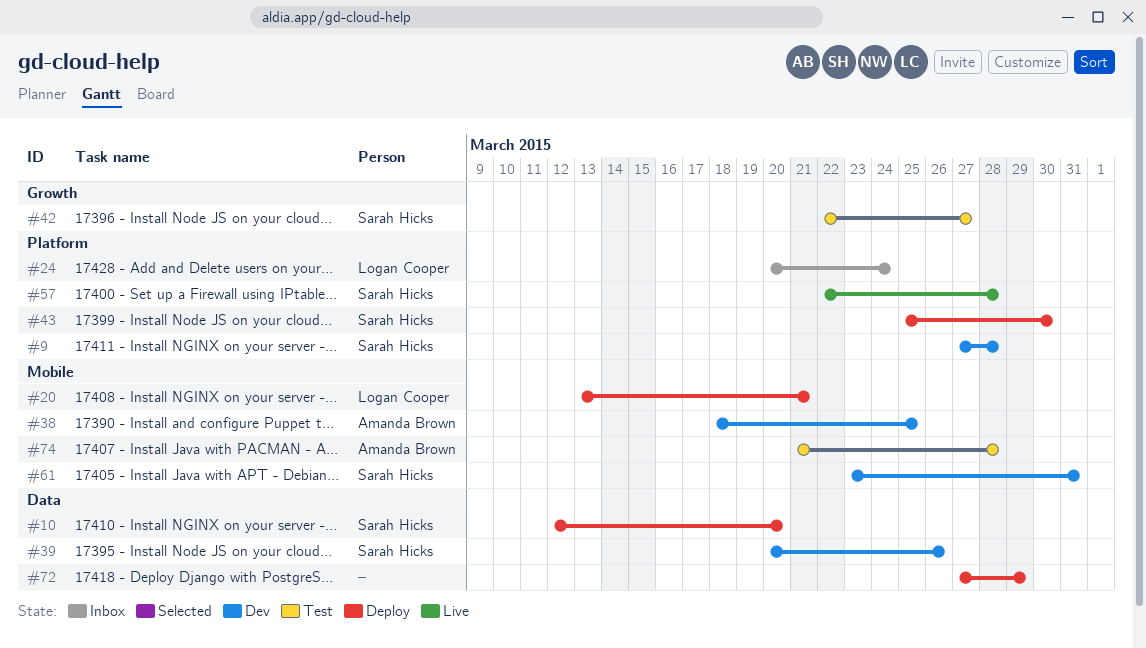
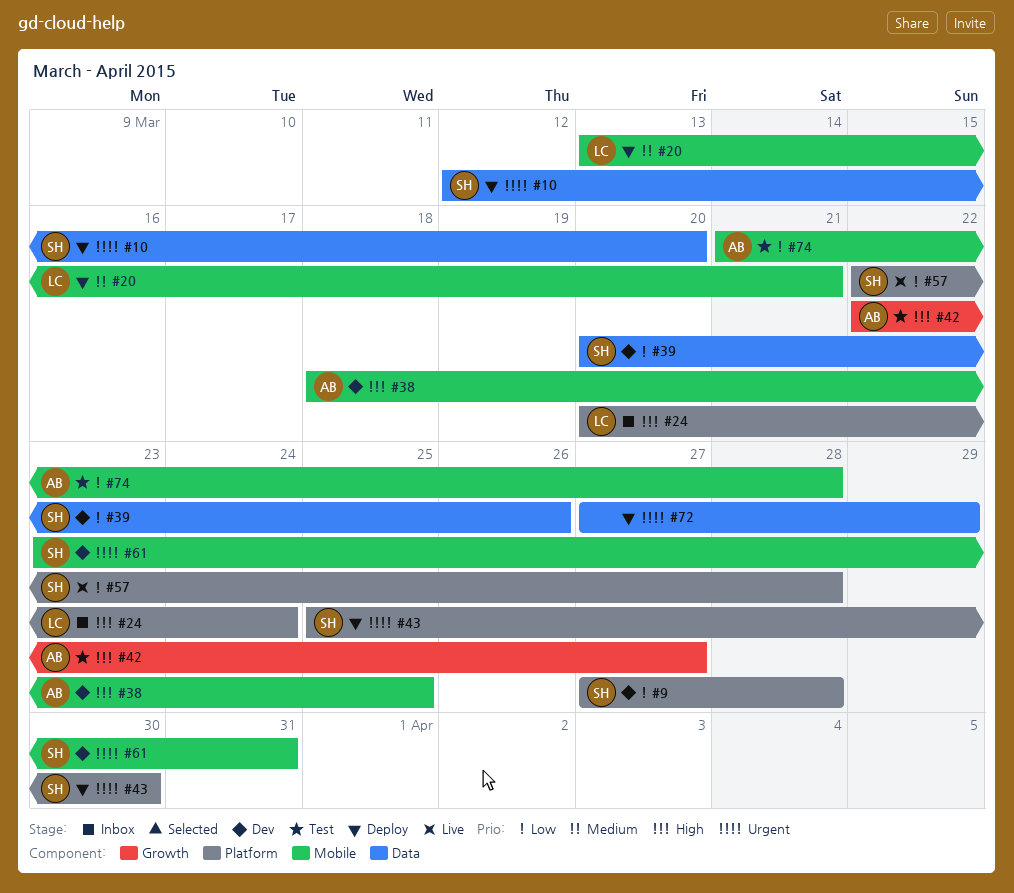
#42, owner: Sarah Hicks -> Amanda Brown

